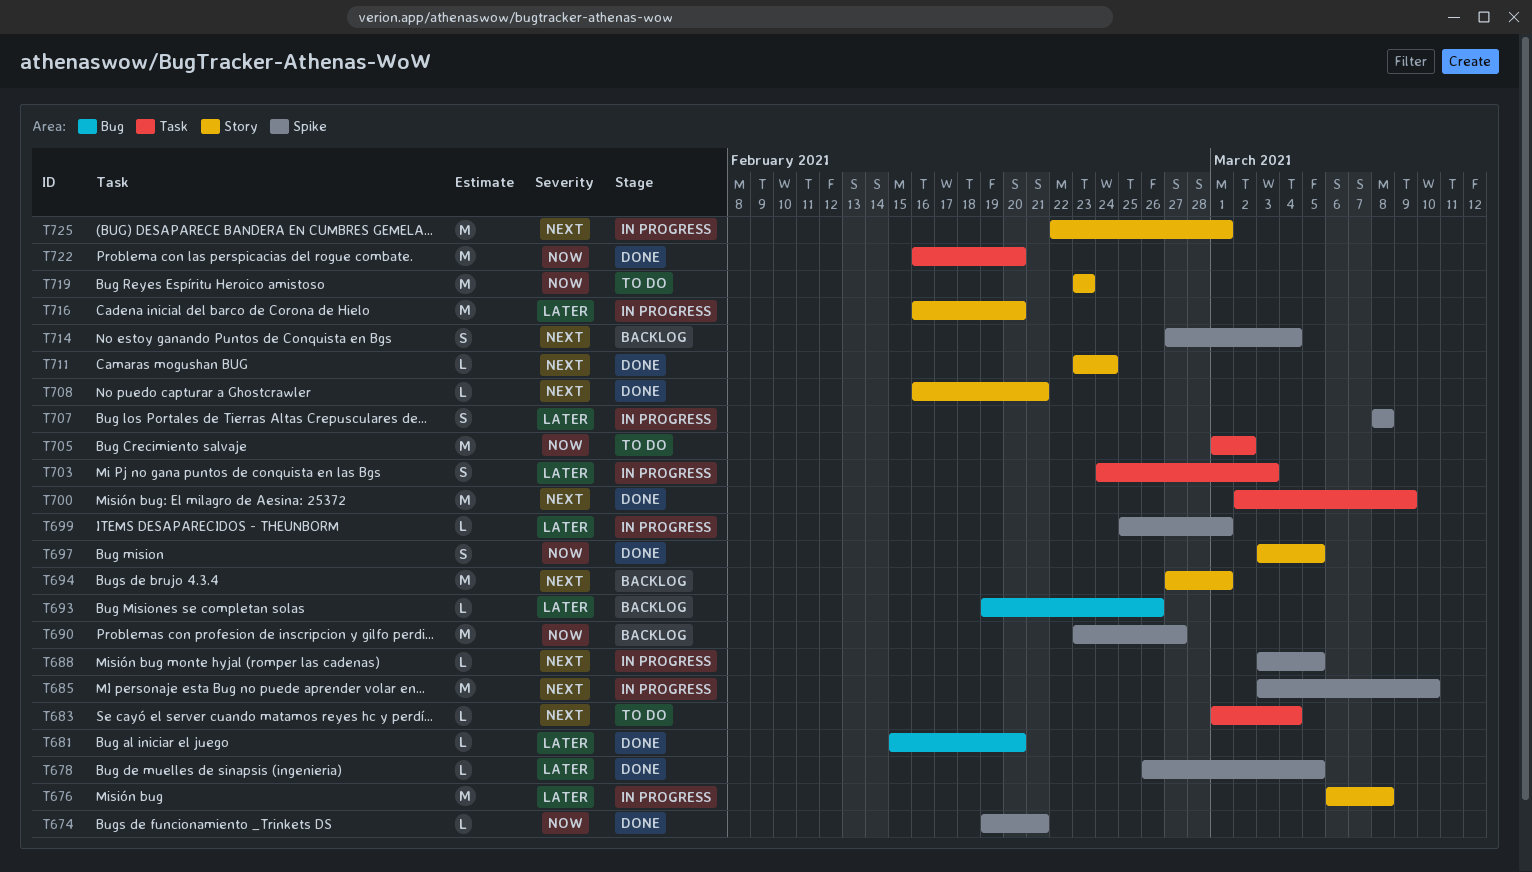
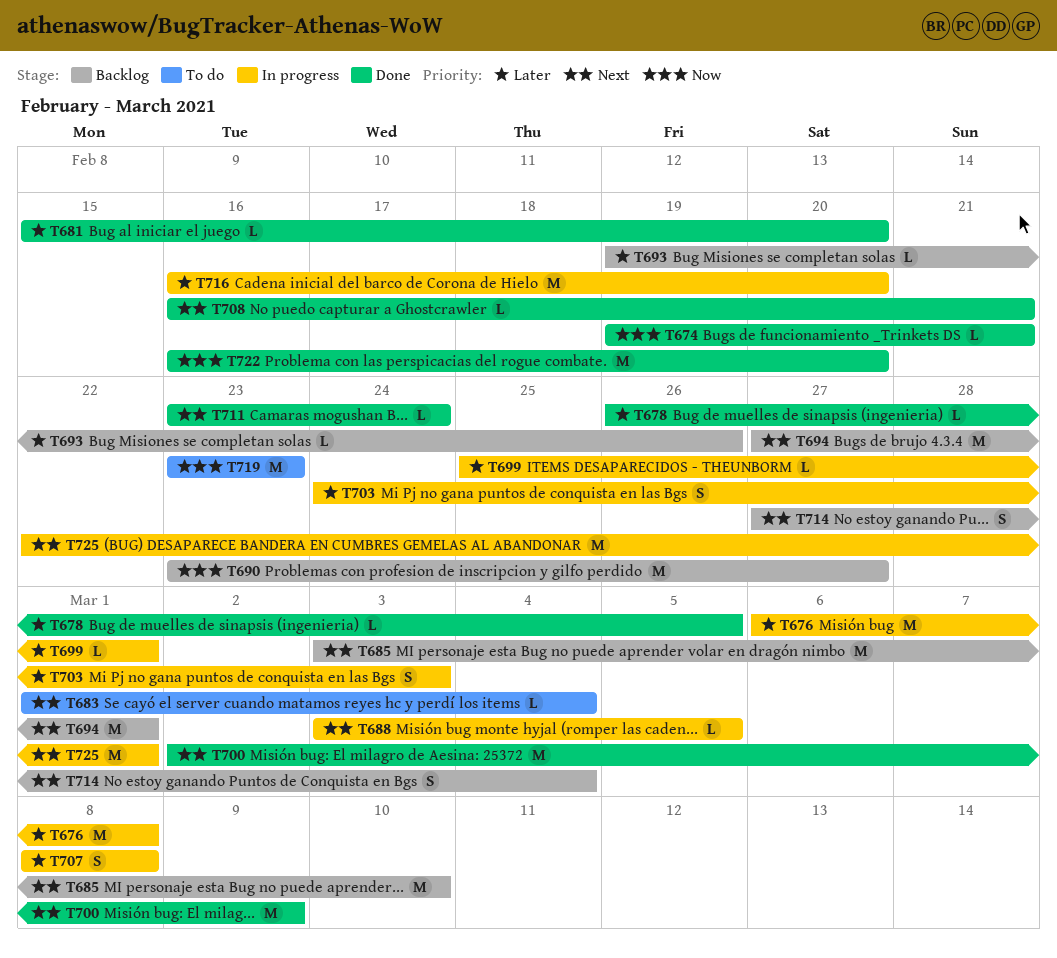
T685, status: In progress -> Backlog
T697: present -> none
T705: present -> none

